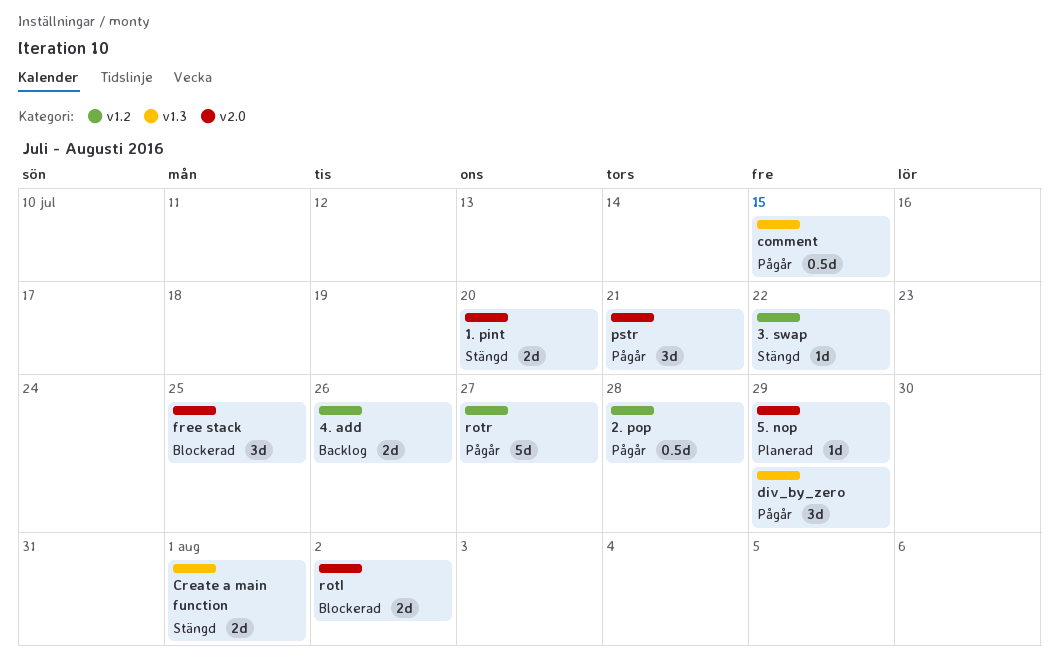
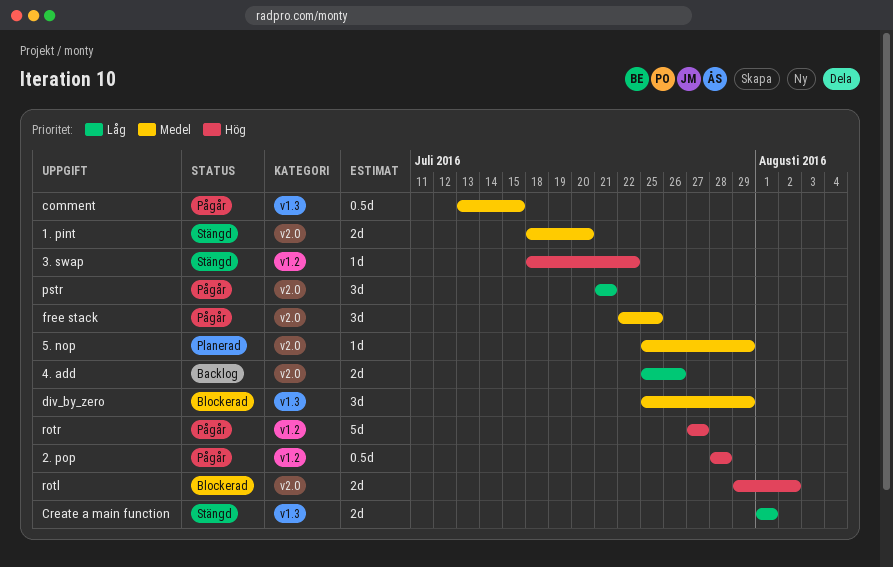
4. add, label: v1.2 -> v2.0
div_by_zero, status: Pågår -> Blockerad
free stack, status: Blockerad -> Pågår

